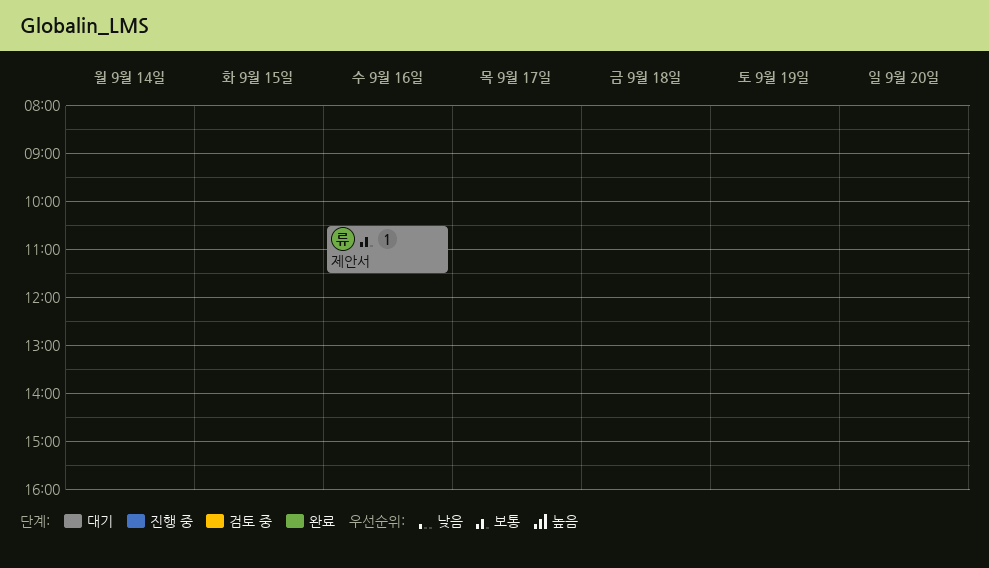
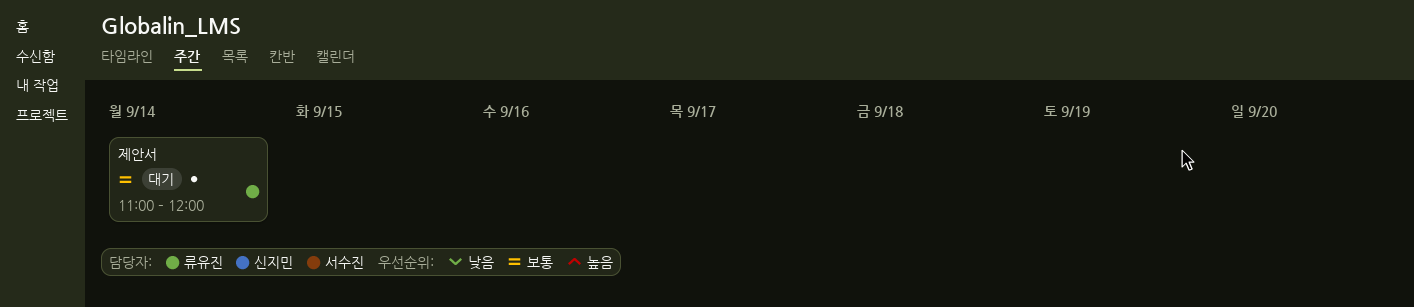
제안서, day: Sep 16 -> Sep 14
제안서, begins: 10:30 -> 11:00
제안서, ends: 11:30 -> 12:00

